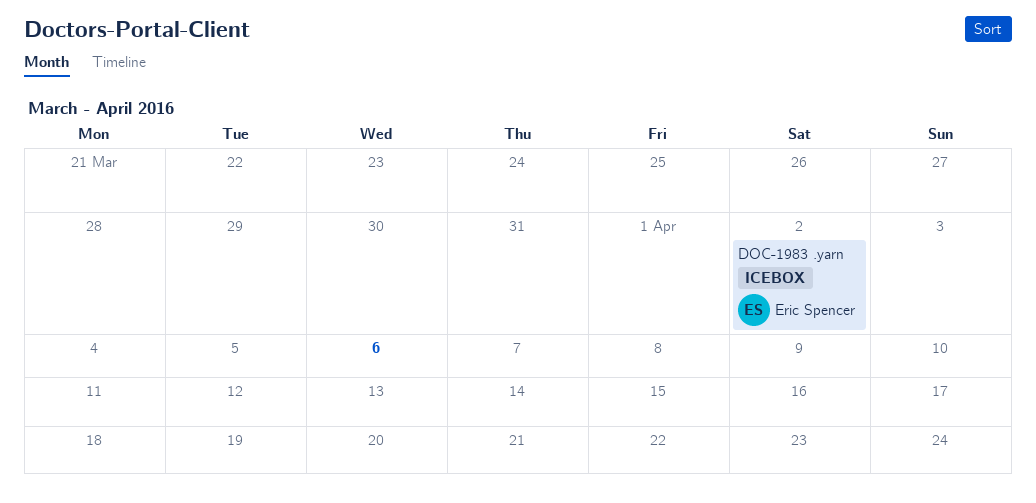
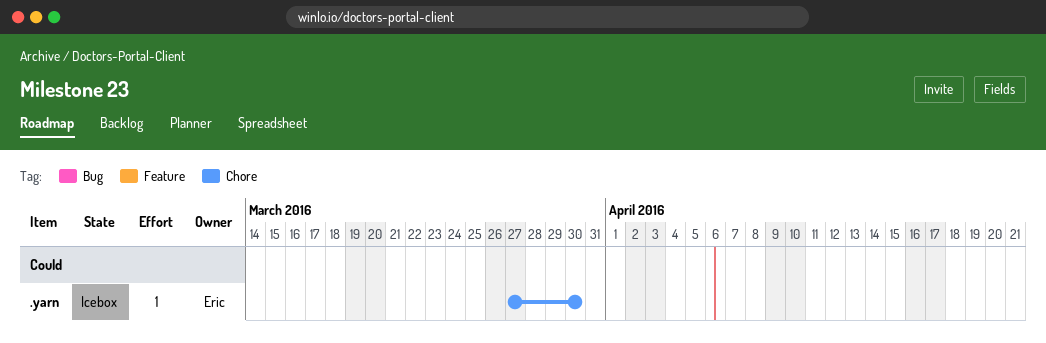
.yarn, due: Apr 2 -> Mar 30

